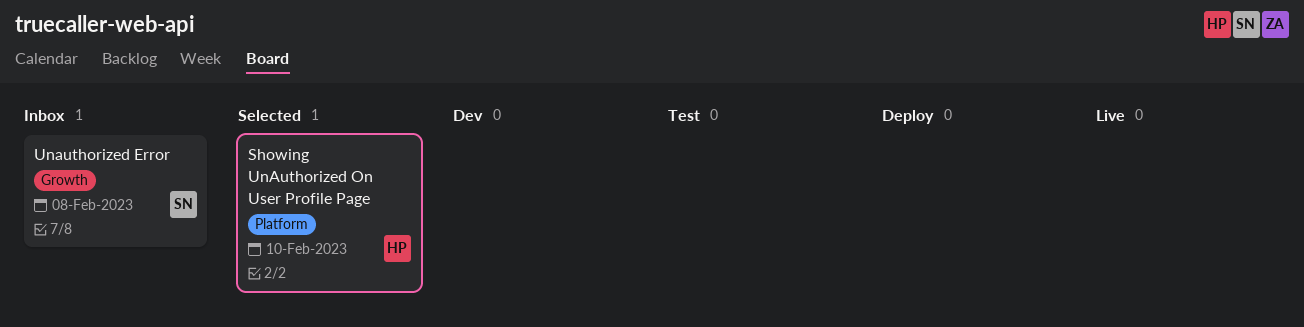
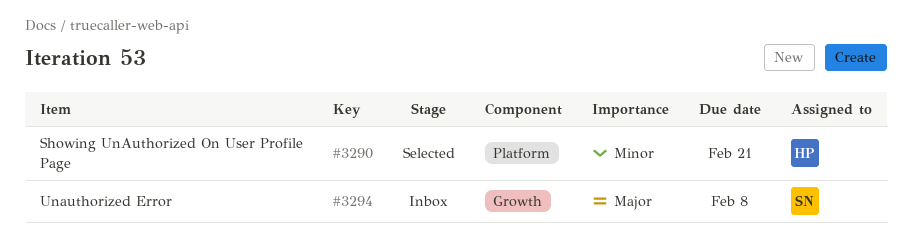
Showing UnAuthorized On User Profile Page, due: Feb 10 -> Feb 21

